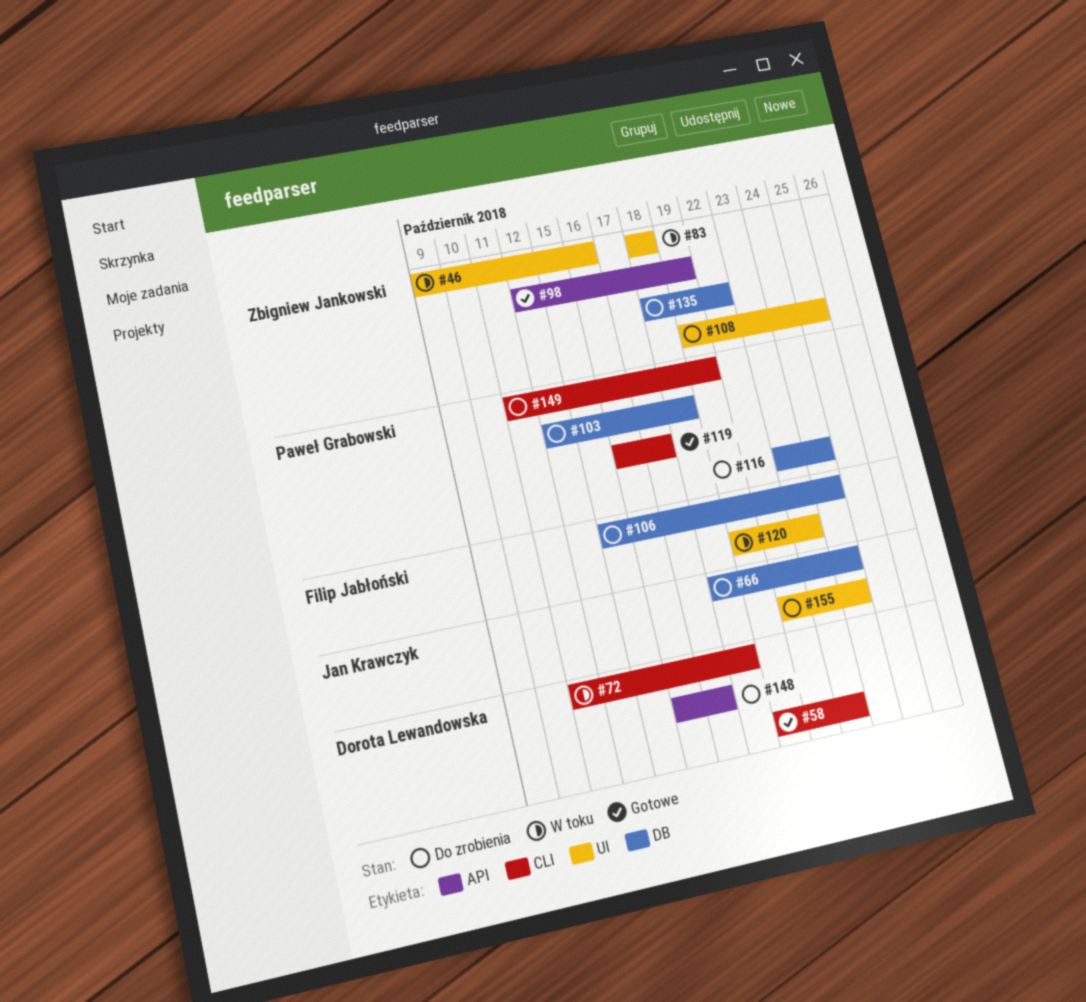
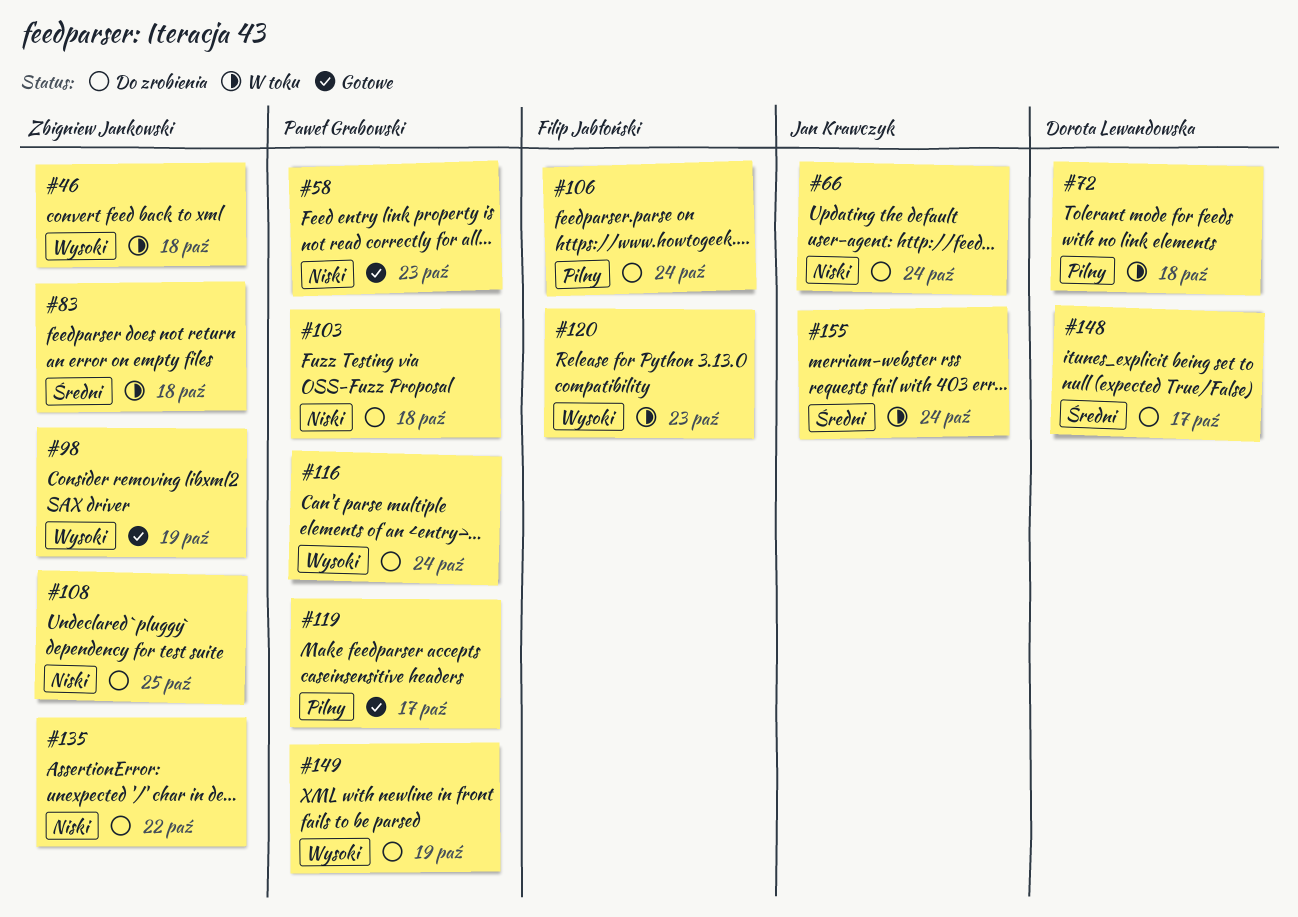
#46, due: Oct 16 -> Oct 18
#58, owner: Dorota Lewandowska -> Paweł Grabowski
#155, status: Do zrobienia -> W toku

